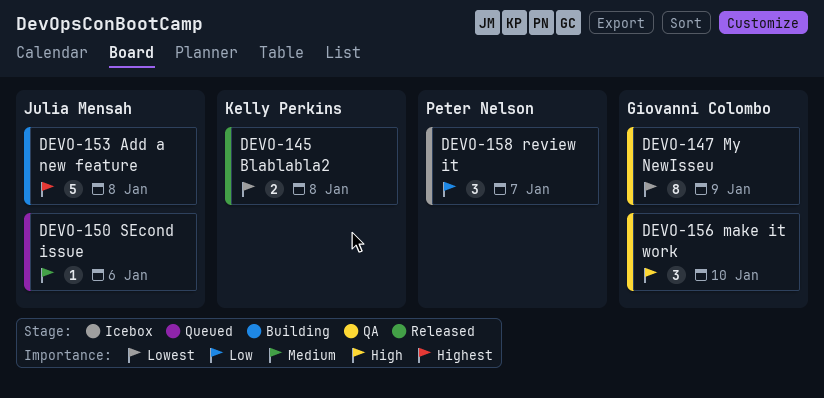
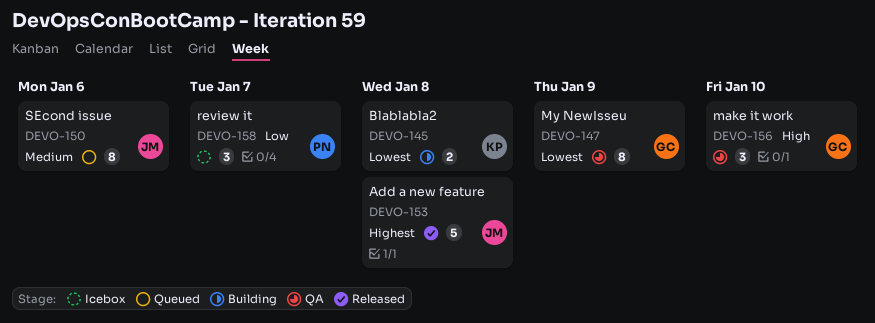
DEVO-145, status: Released -> Building
DEVO-150, estimate: 1 -> 8
DEVO-153, status: Building -> Released

